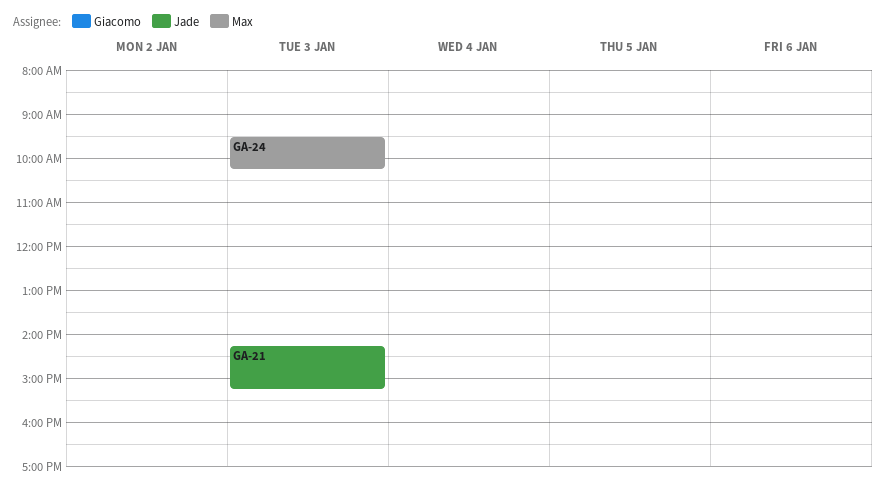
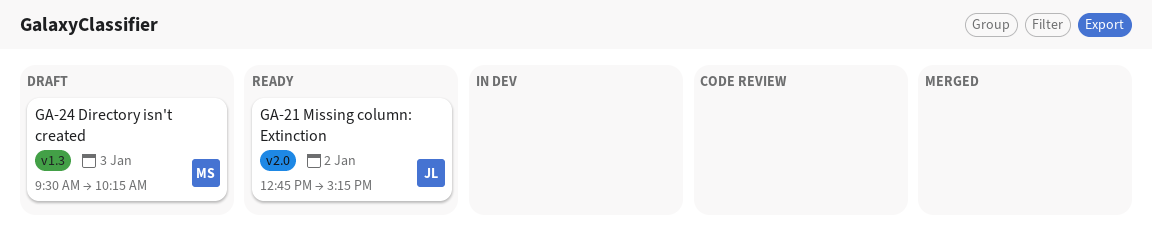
GA-21, day: Jan 3 -> Jan 2
GA-21, begins: 14:15 -> 12:45

